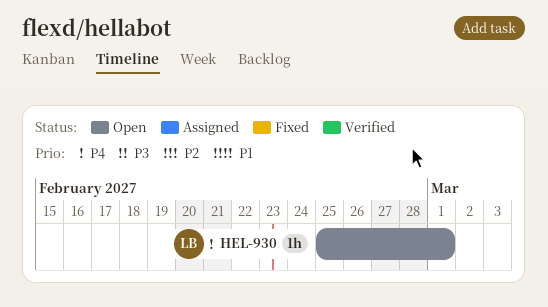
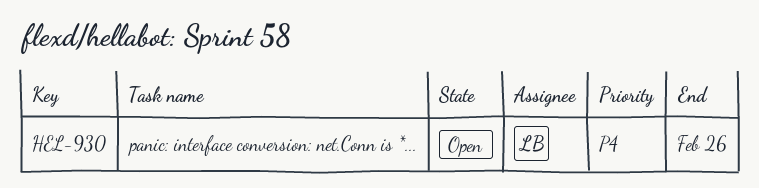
HEL-930, due: Mar 1 -> Feb 26

